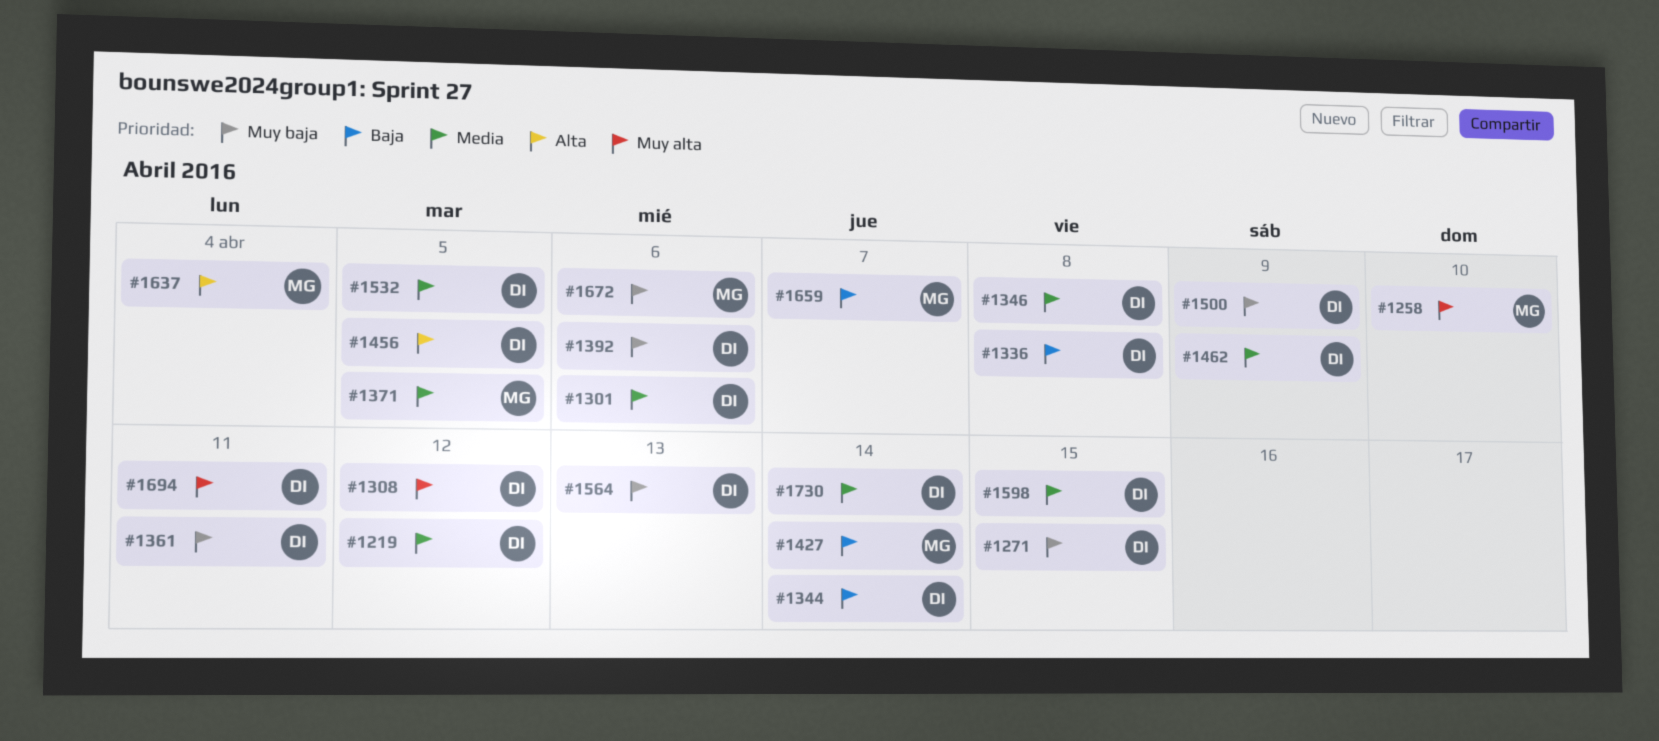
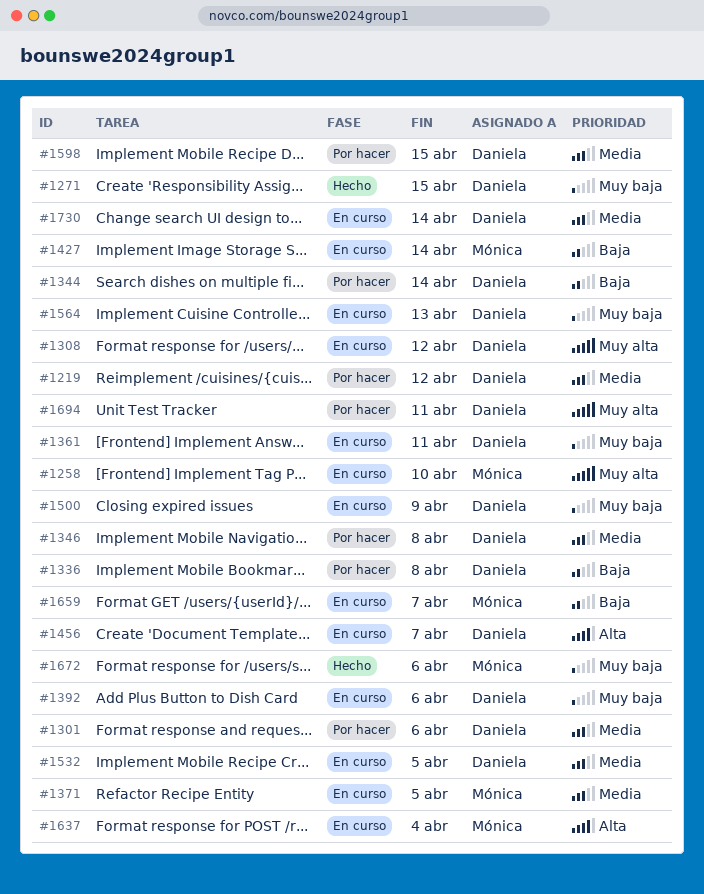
#1456, due: Apr 5 -> Apr 7
#1462: present -> none

